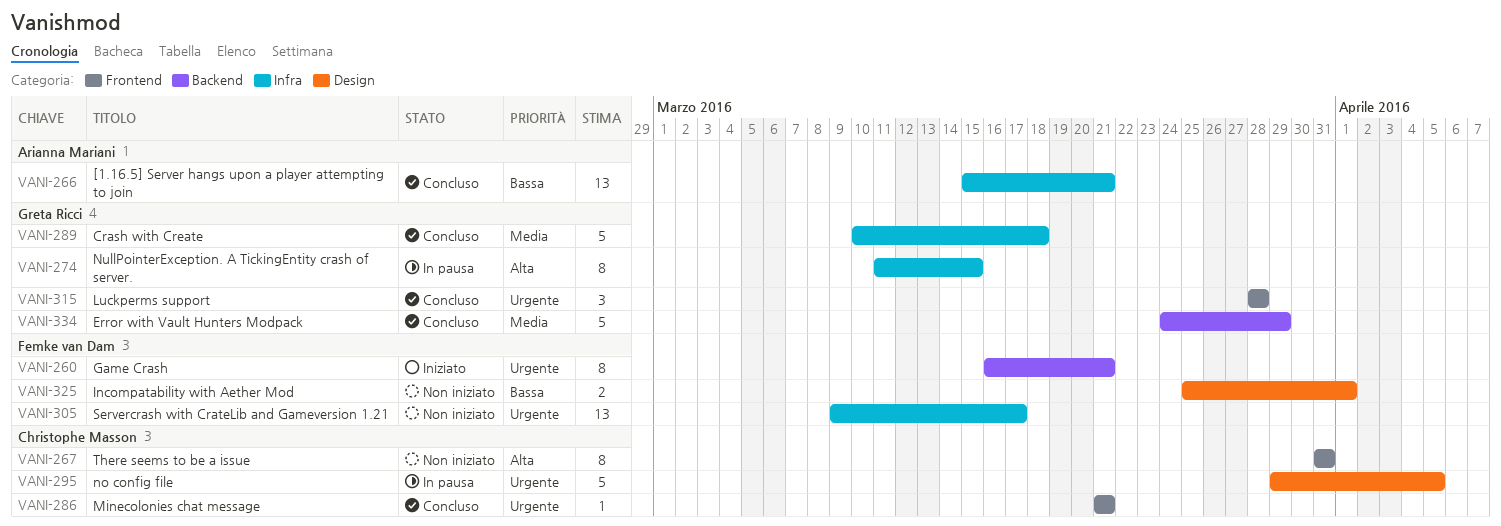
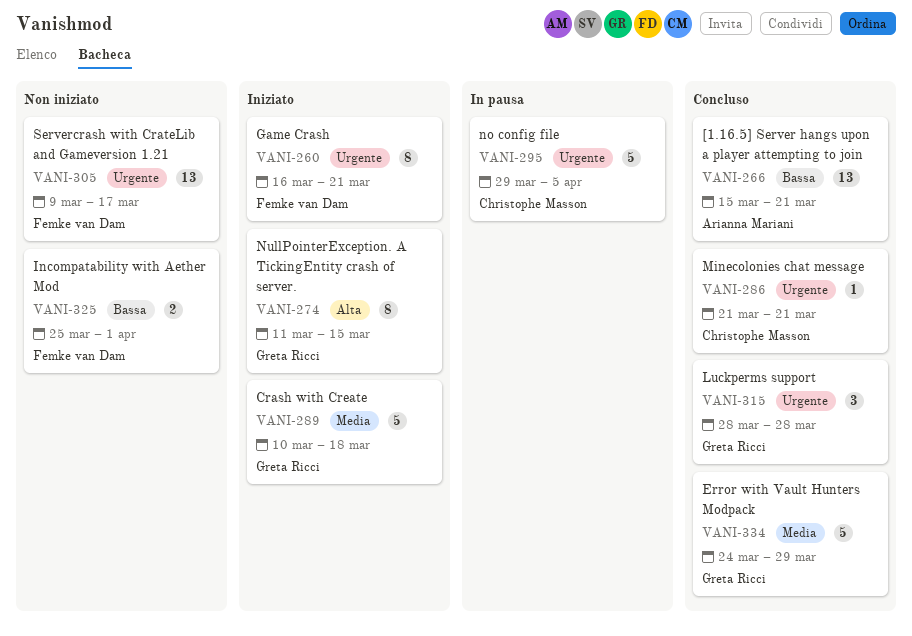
VANI-267: present -> none
VANI-274, status: In pausa -> Iniziato
VANI-289, status: Concluso -> Iniziato

